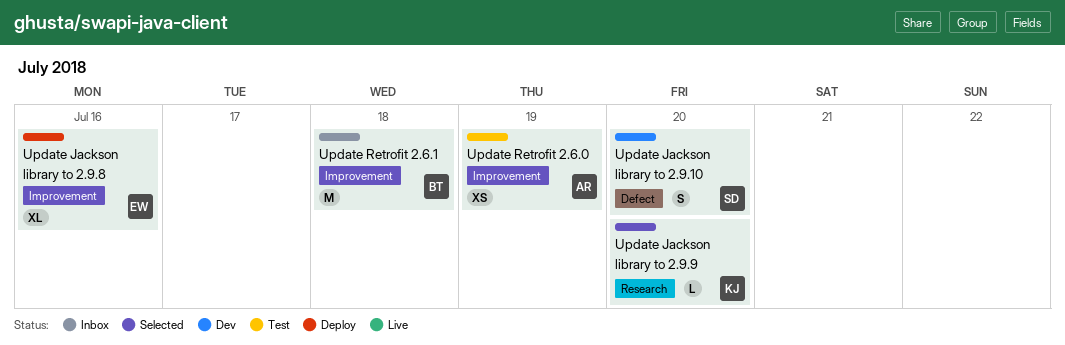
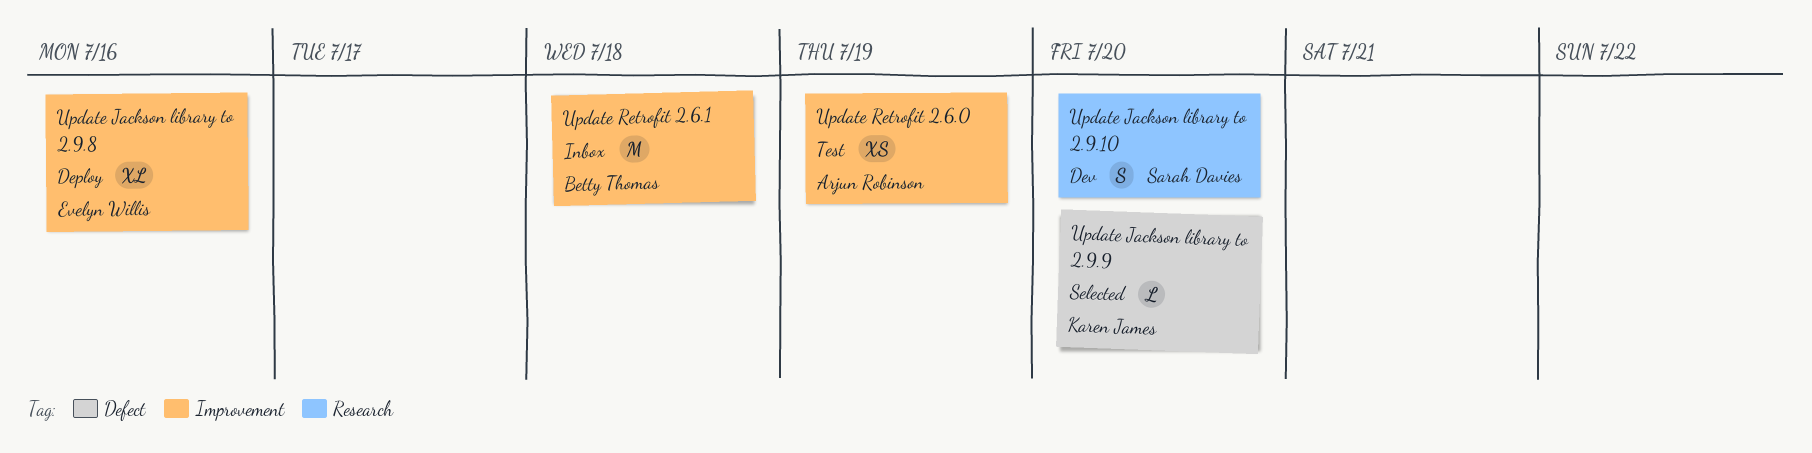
Update Jackson library to 2.9.10, label: Defect -> Research
Update Jackson library to 2.9.9, label: Research -> Defect

